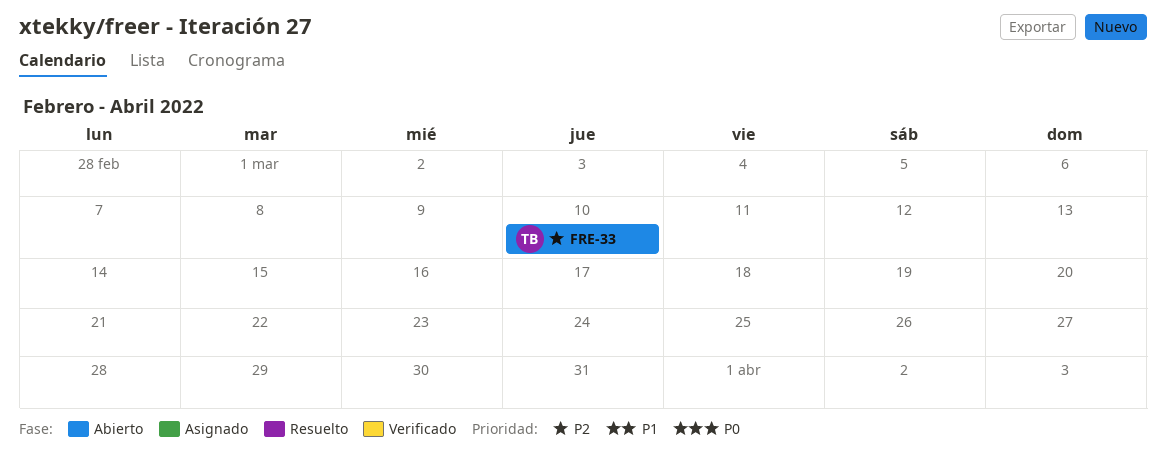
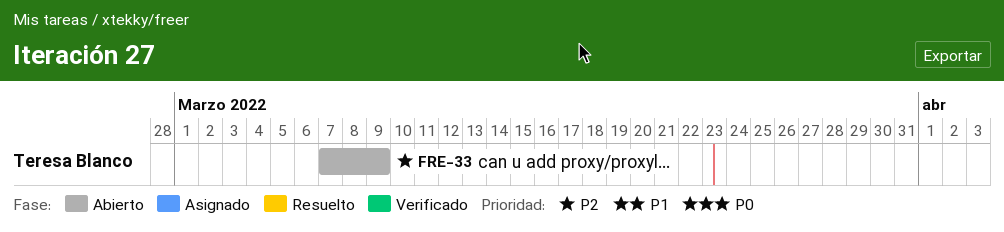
FRE-33, start: Mar 10 -> Mar 7
FRE-33, due: Mar 10 -> Mar 9

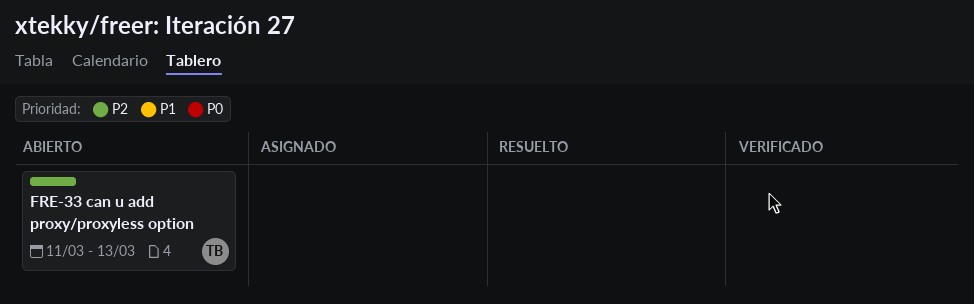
FRE-33, start: Mar 7 -> Mar 11
FRE-33, due: Mar 9 -> Mar 13

